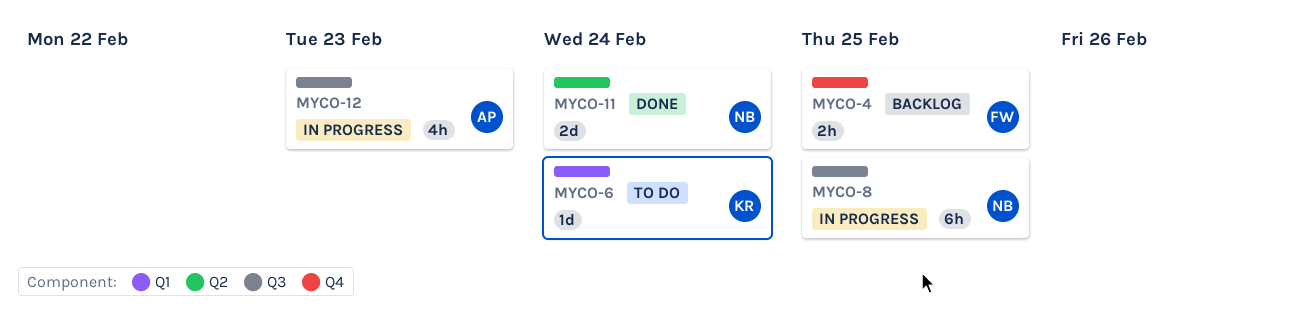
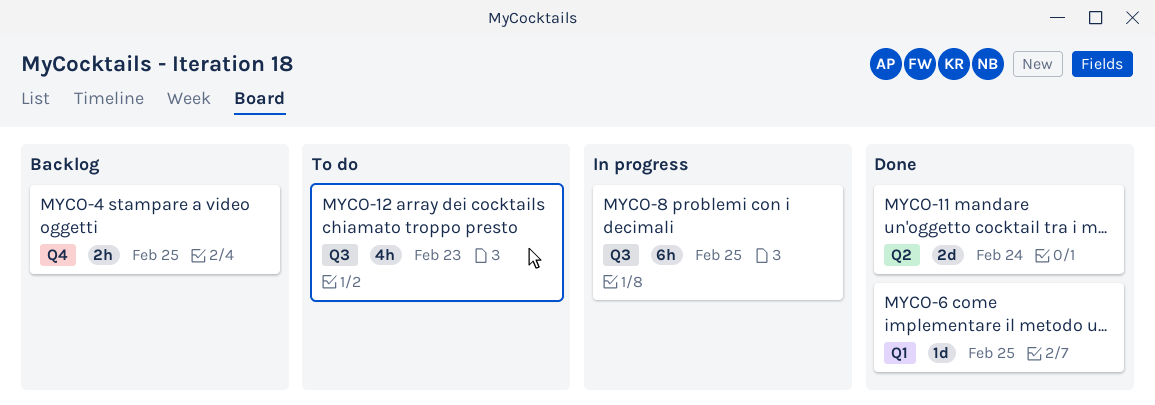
MYCO-6, status: To do -> Done
MYCO-6, due: Feb 24 -> Feb 25
MYCO-12, status: In progress -> To do

